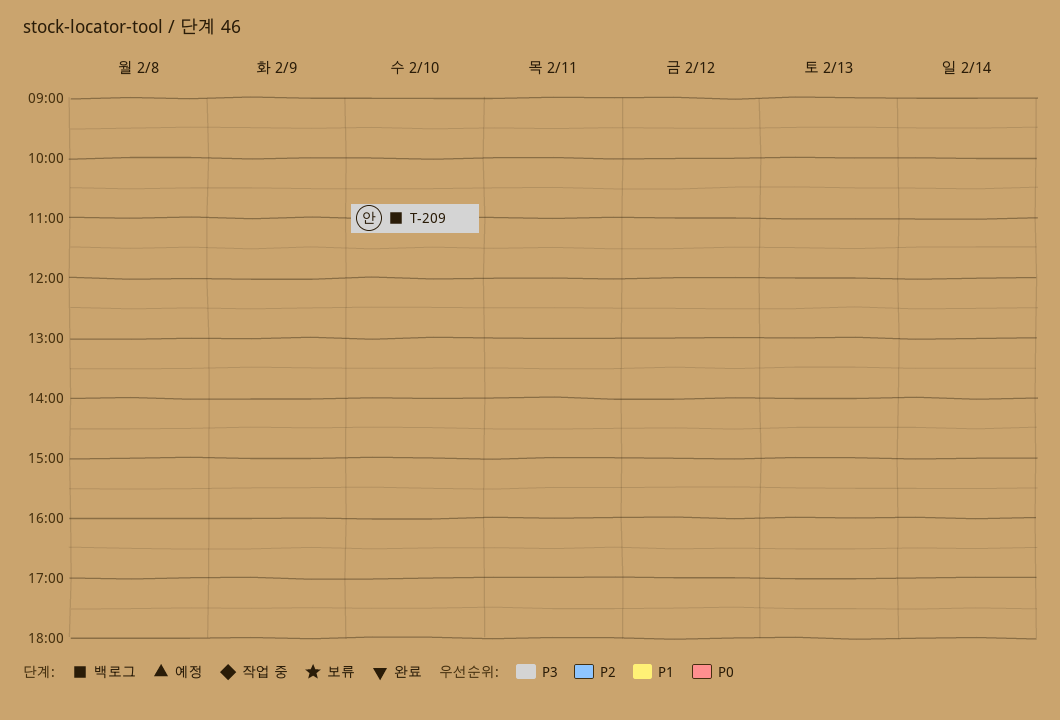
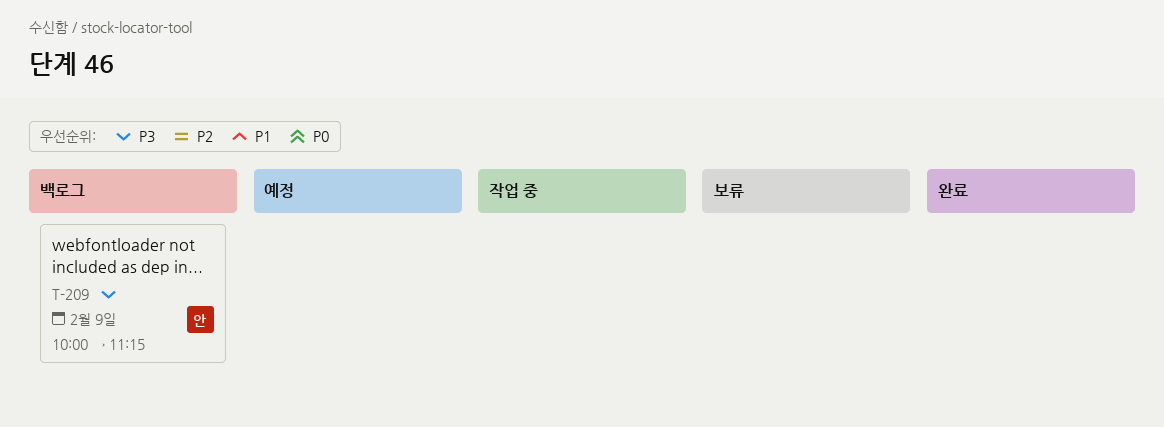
T-209, day: Feb 10 -> Feb 9
T-209, begins: 10:45 -> 10:00

